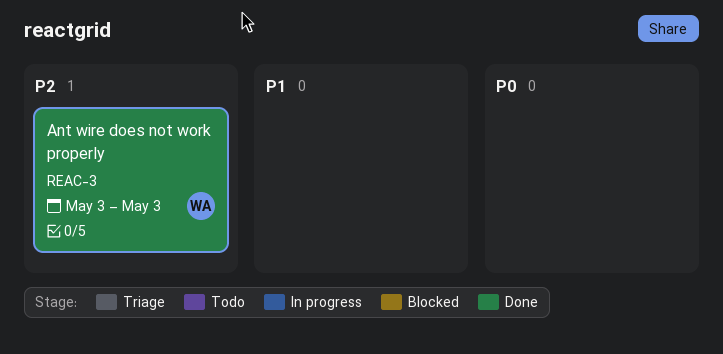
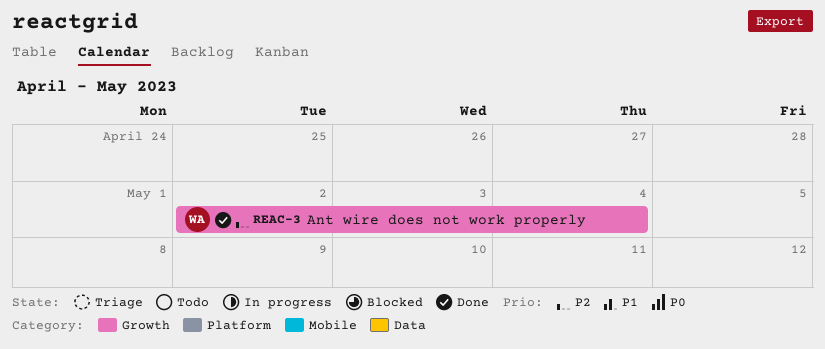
REAC-3, start: May 3 -> May 2
REAC-3, due: May 3 -> May 4

